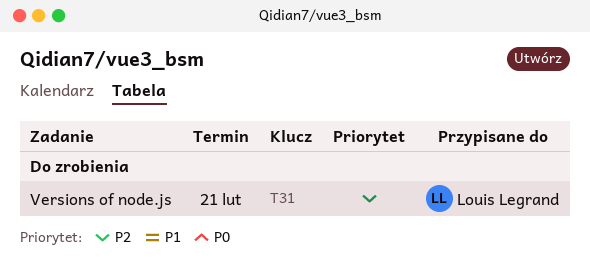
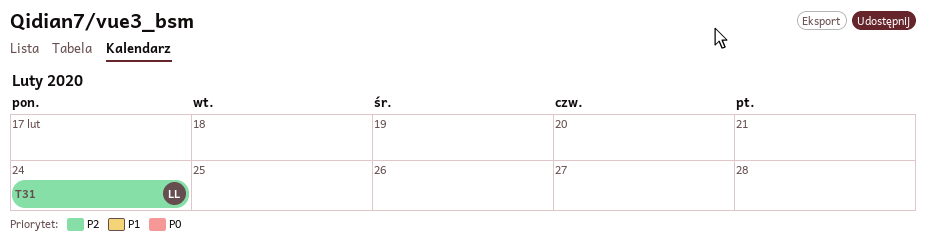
T31, due: Feb 21 -> Feb 24

